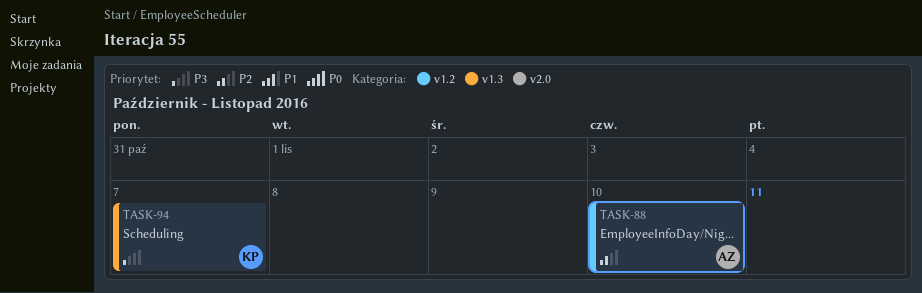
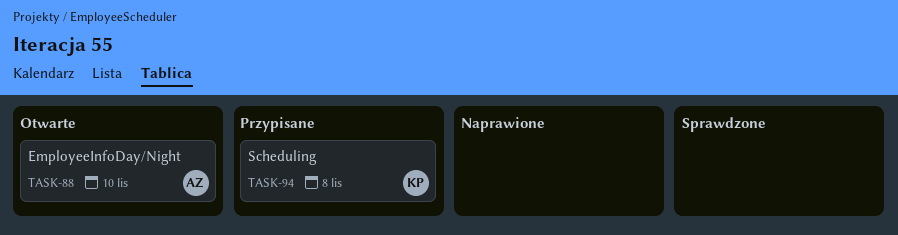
TASK-94, due: Nov 7 -> Nov 8

